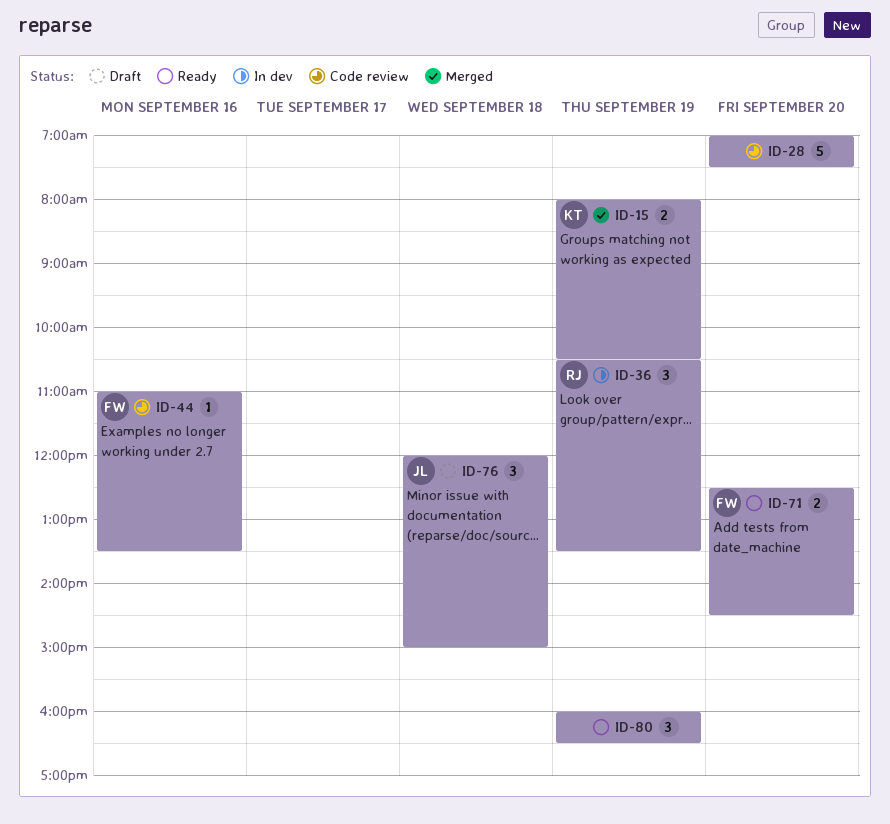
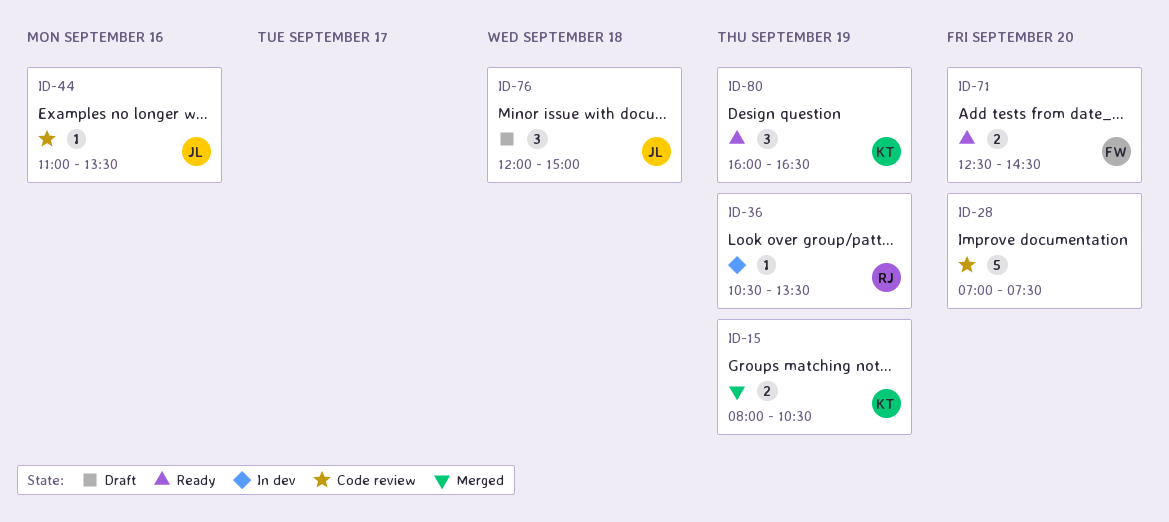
ID-36, estimate: 3 -> 1
ID-44, owner: FW -> JL
ID-80, owner: none -> KT

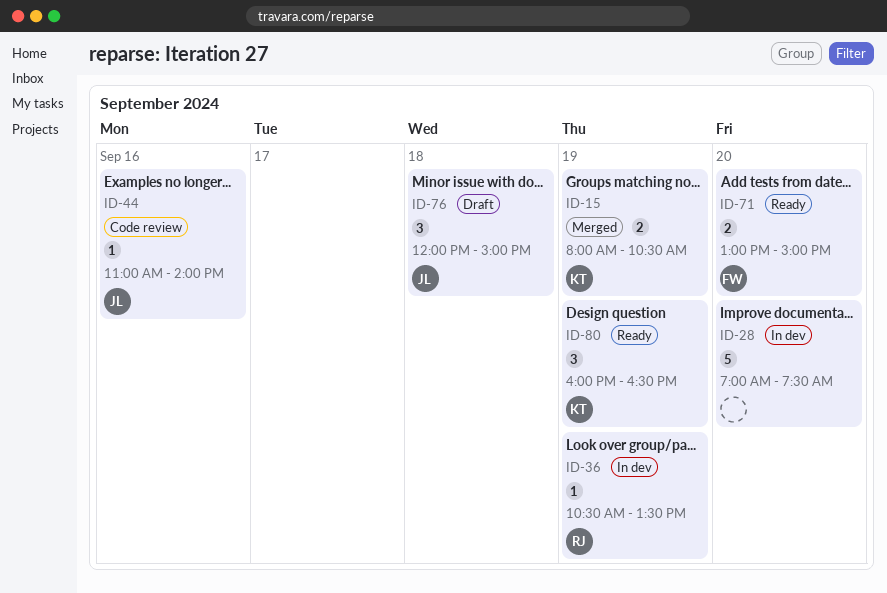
ID-28, status: Code review -> In dev
ID-44, ends: 13:30 -> 14:00
ID-71, begins: 12:30 -> 13:00
ID-71, ends: 14:30 -> 15:00

